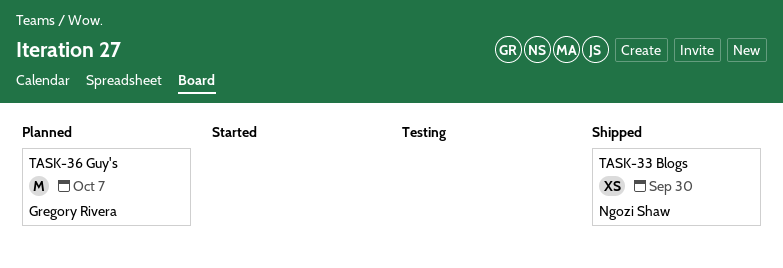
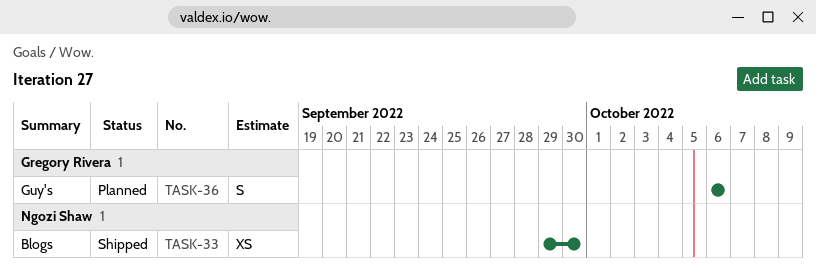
TASK-36, estimate: M -> S
TASK-36, due: Oct 7 -> Oct 6

